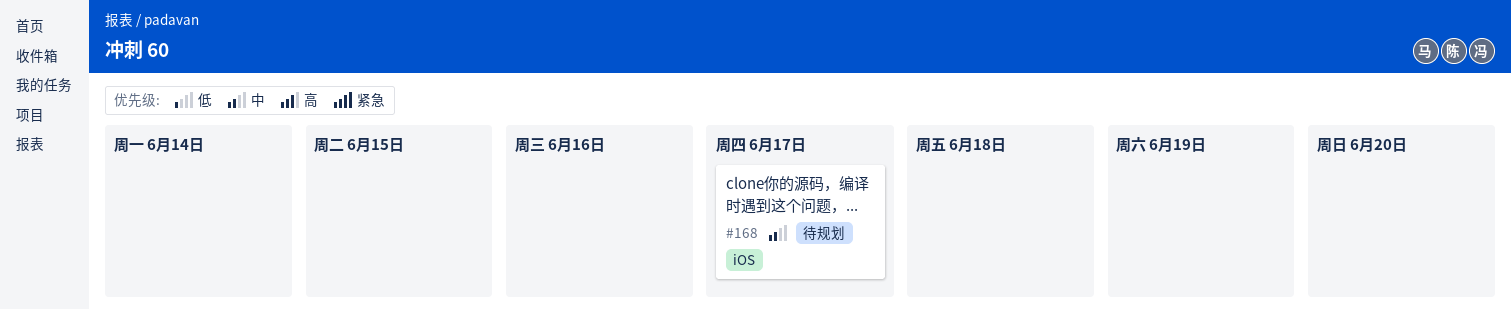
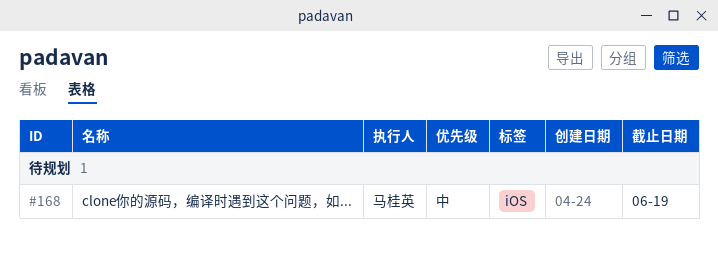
#168, due: Jun 17 -> Jun 19

